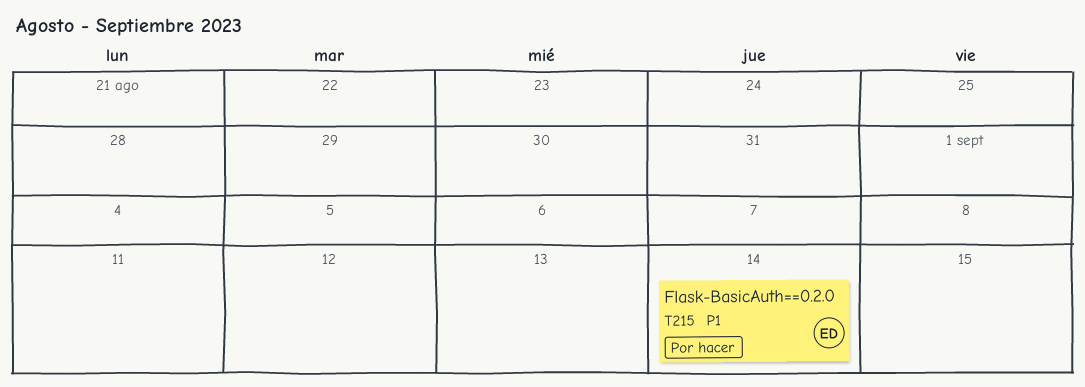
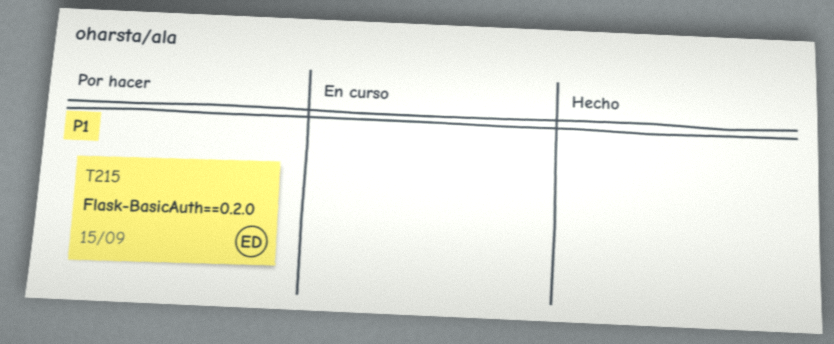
T215, due: Sep 14 -> Sep 15

